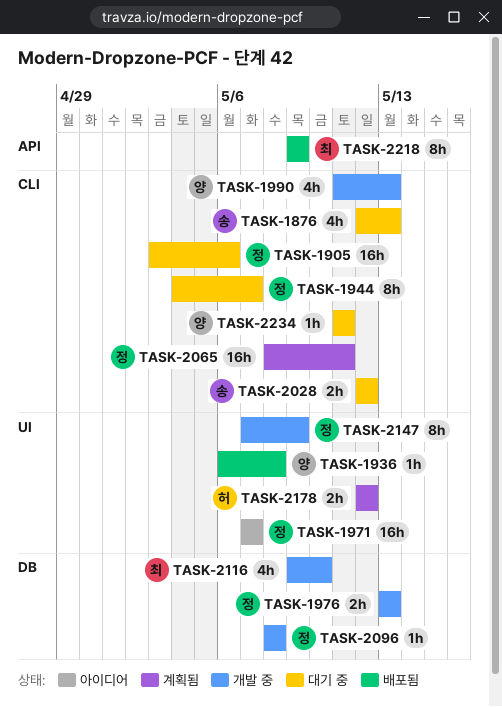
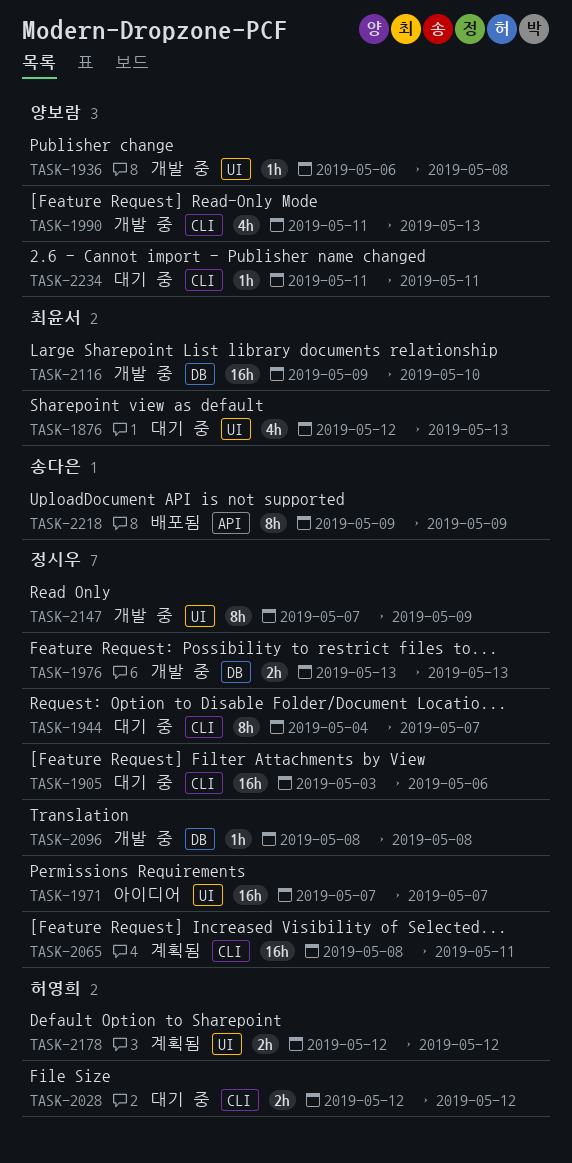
TASK-1876, owner: 송다은 -> 최윤서
TASK-1876, label: CLI -> UI
TASK-1936, status: 배포됨 -> 개발 중
TASK-2028, owner: 송다은 -> 허영희
TASK-2116, estimate: 4h -> 16h
TASK-2218, owner: 최윤서 -> 송다은

